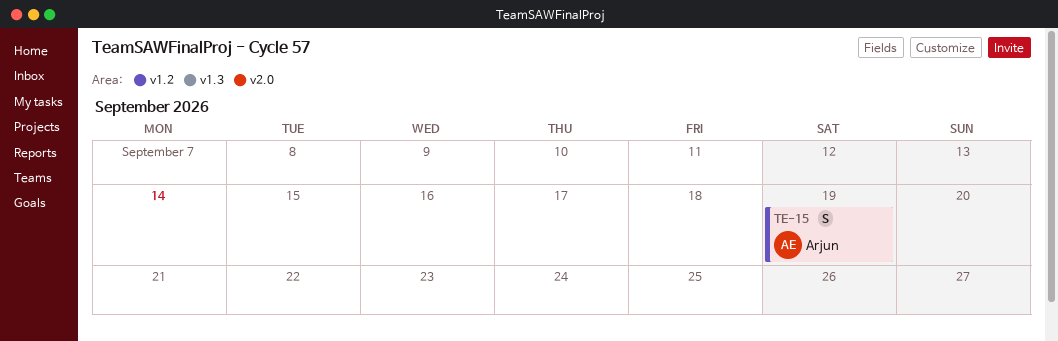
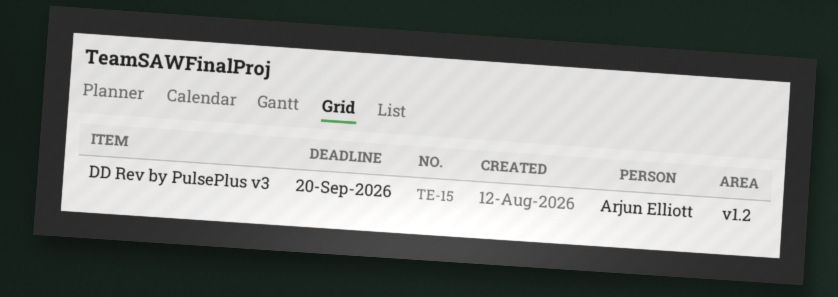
TE-15, due: Sep 19 -> Sep 20

